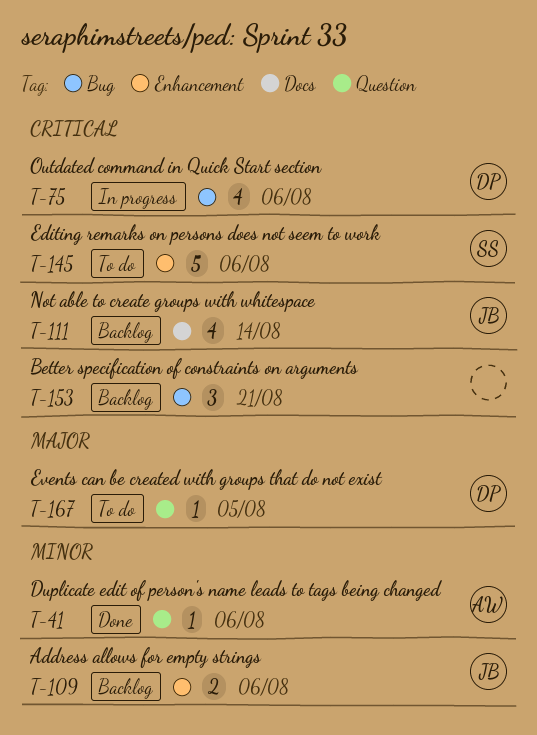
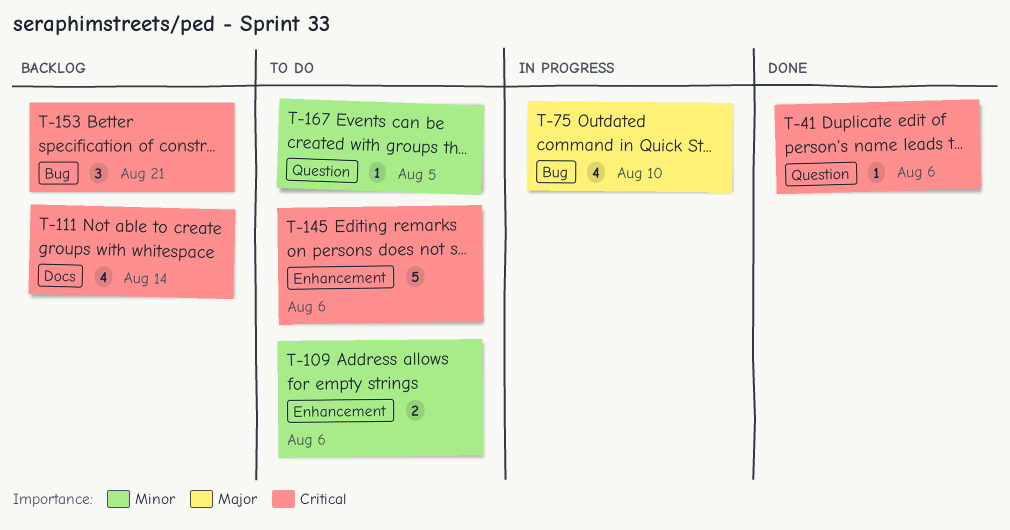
T-41, priority: Minor -> Critical
T-75, priority: Critical -> Major
T-75, due: Aug 6 -> Aug 10
T-109, status: Backlog -> To do
T-167, priority: Major -> Minor

